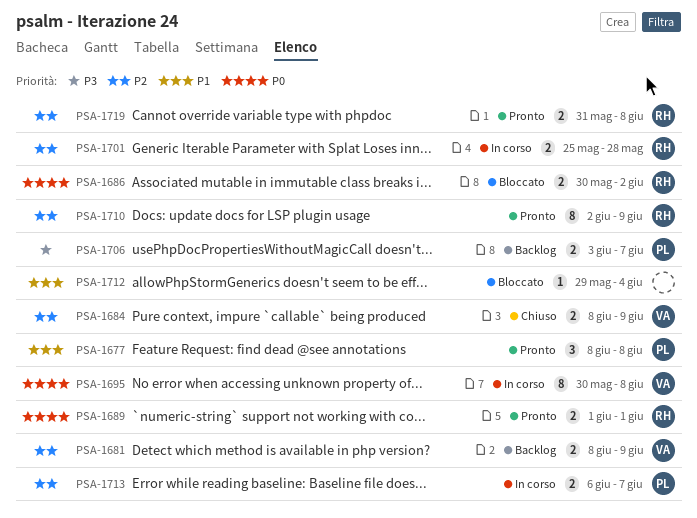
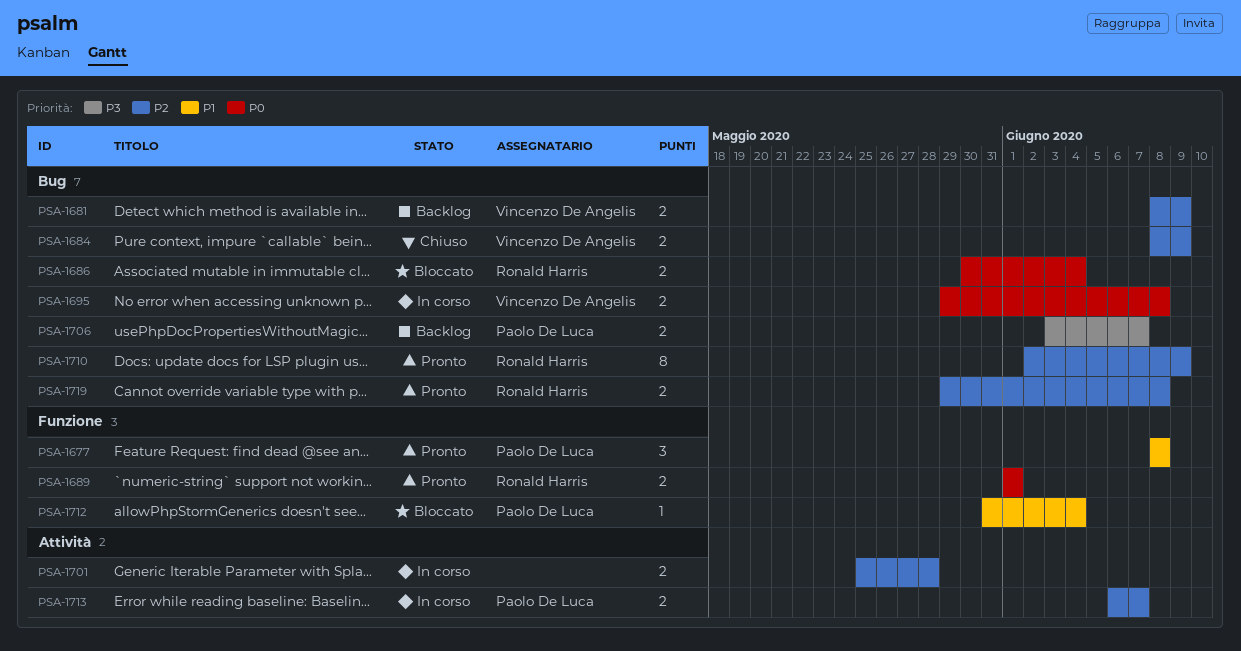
PSA-1686, due: Jun 2 -> Jun 4
PSA-1695, estimate: 8 -> 2
PSA-1695, start: May 30 -> May 29
PSA-1701, owner: Ronald Harris -> none
PSA-1712, owner: none -> Paolo De Luca
PSA-1712, start: May 29 -> May 31
PSA-1719, start: May 31 -> May 29

